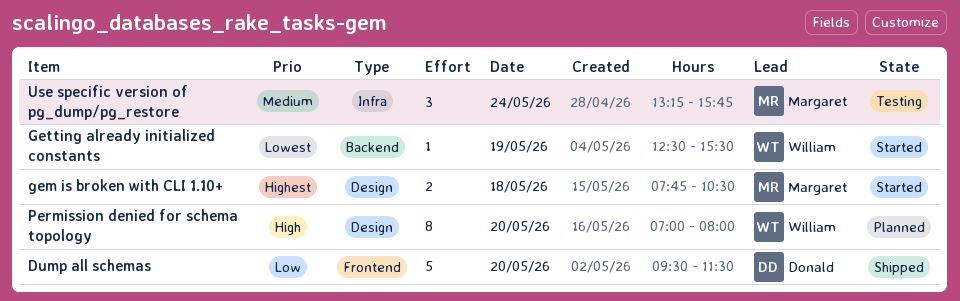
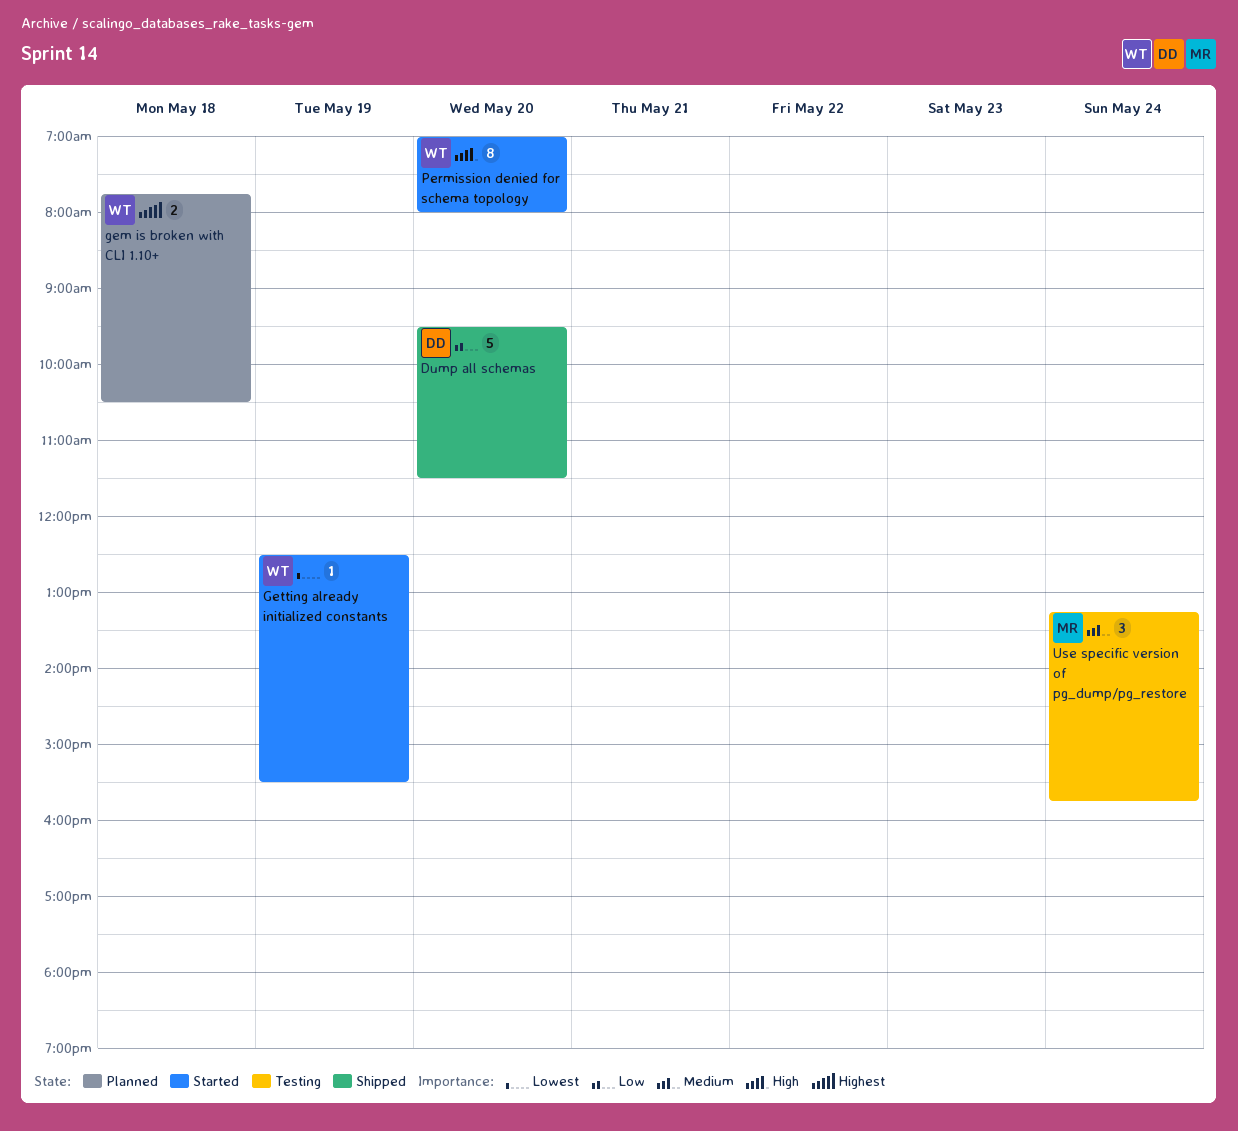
gem is broken with CLI 1.10+, status: Started -> Planned
gem is broken with CLI 1.10+, owner: Margaret -> William
Permission denied for schema topology, status: Planned -> Started

